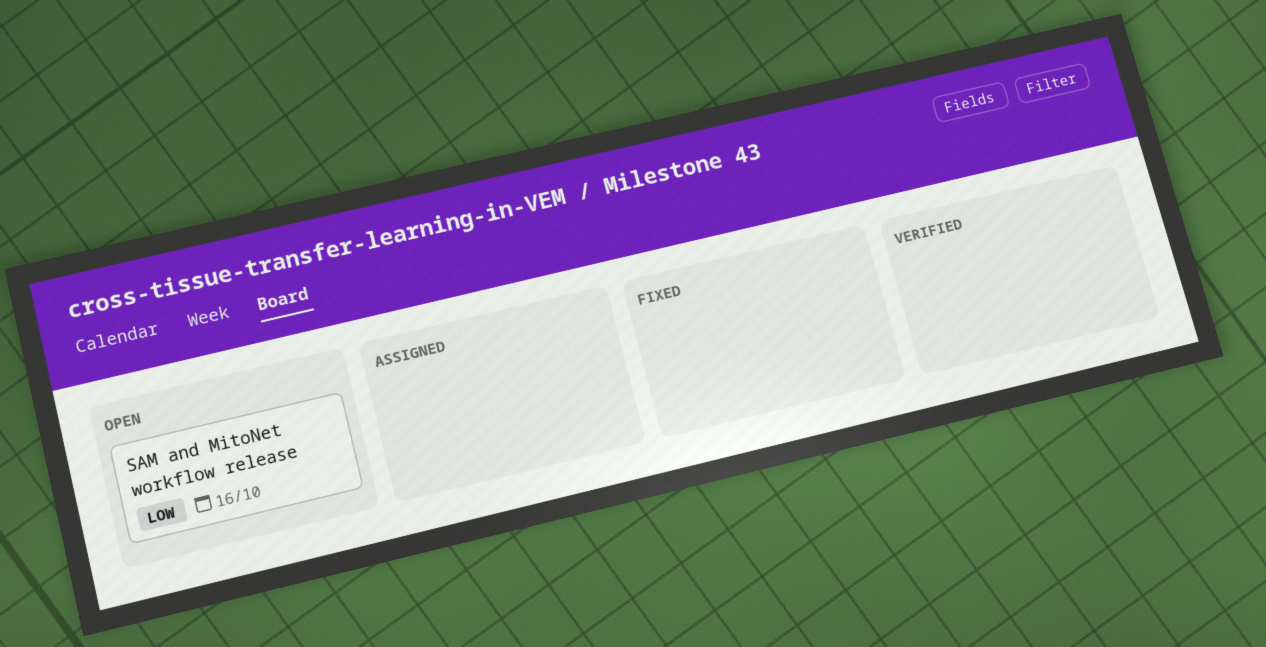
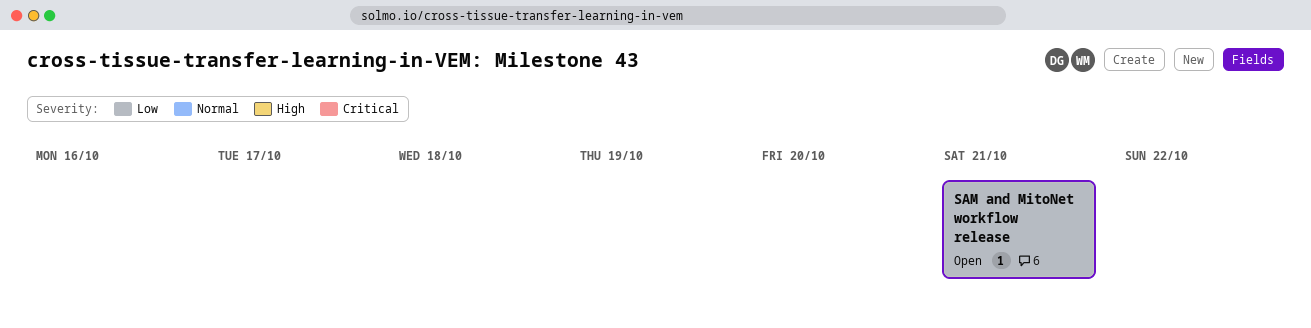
SAM and MitoNet workflow release, due: Oct 16 -> Oct 21

